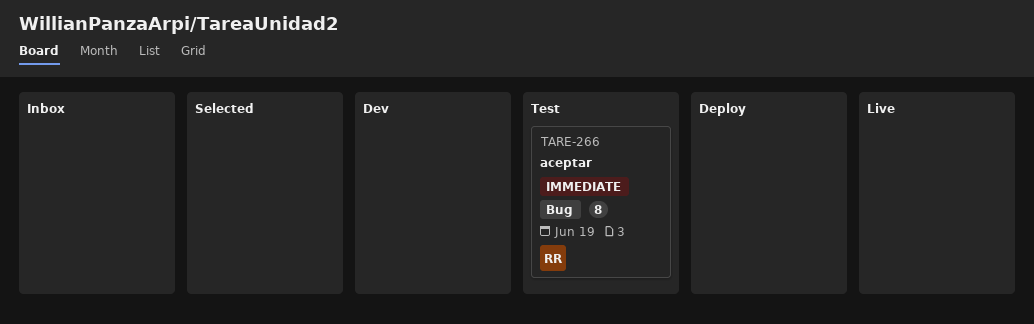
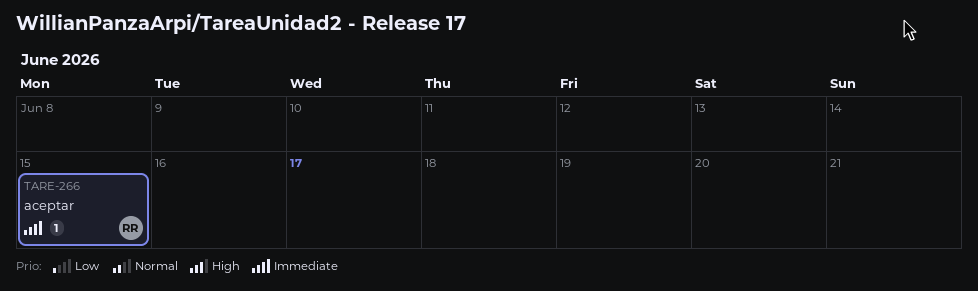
TARE-266, estimate: 8 -> 1
TARE-266, due: Jun 19 -> Jun 15

